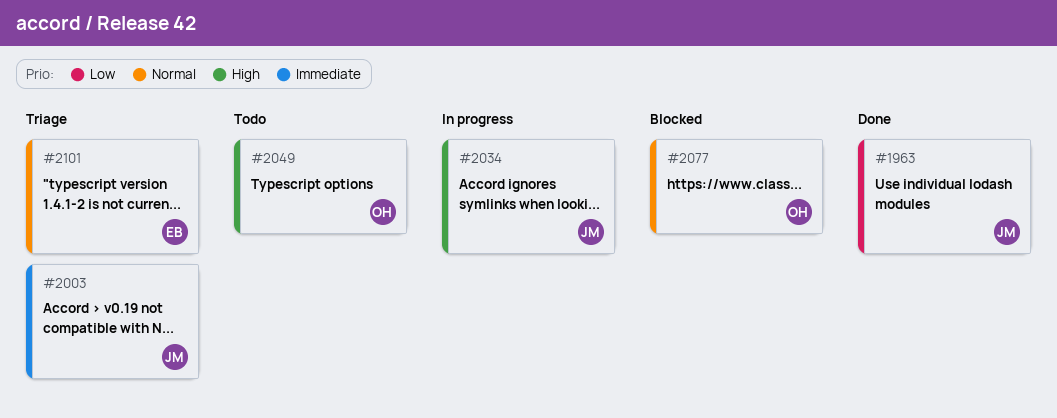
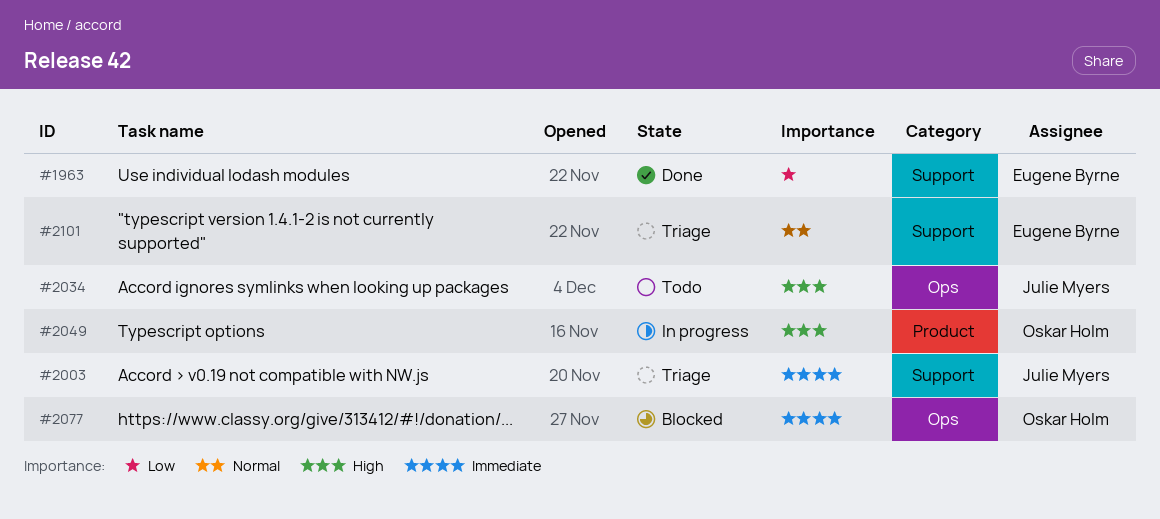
#1963, owner: Julie Myers -> Eugene Byrne
#2034, status: In progress -> Todo
#2049, status: Todo -> In progress
#2077, priority: Normal -> Immediate

